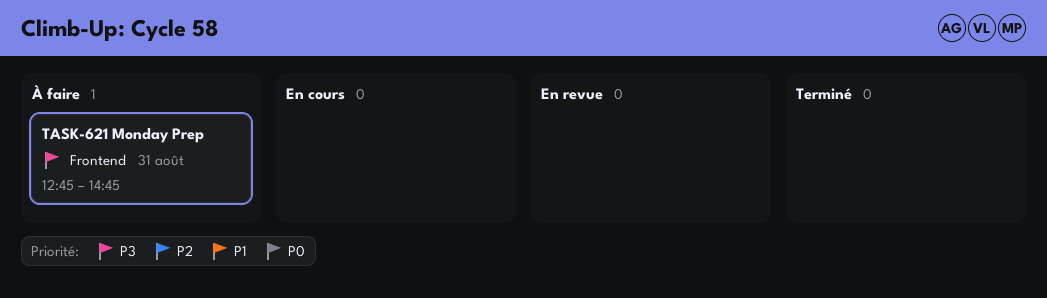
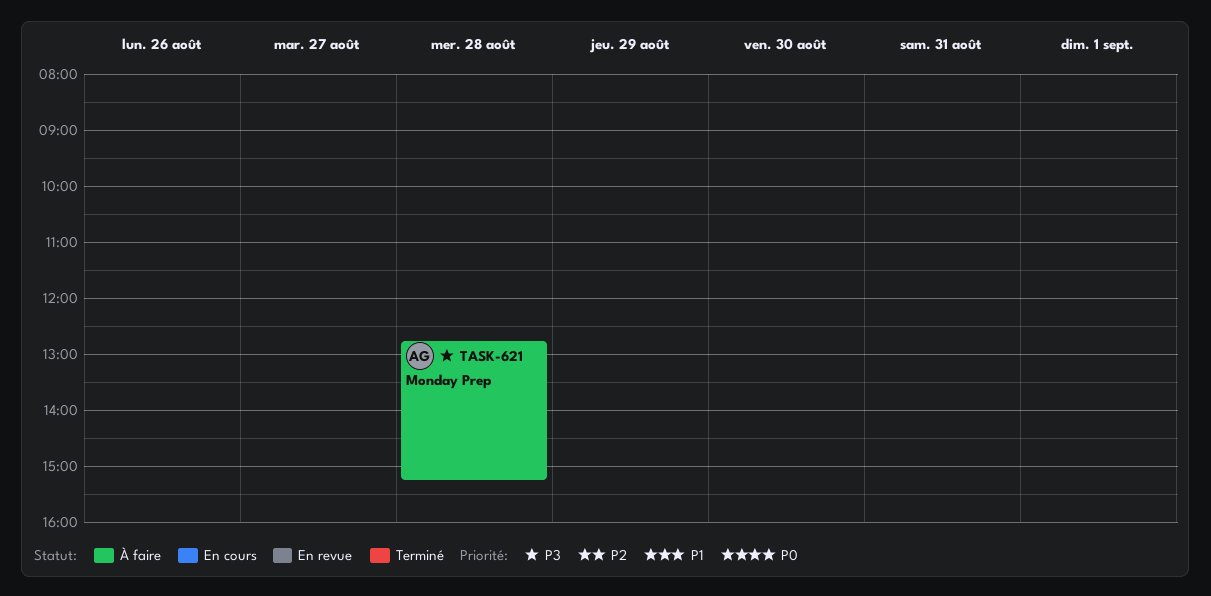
TASK-621, day: Aug 31 -> Aug 28
TASK-621, ends: 14:45 -> 15:15

